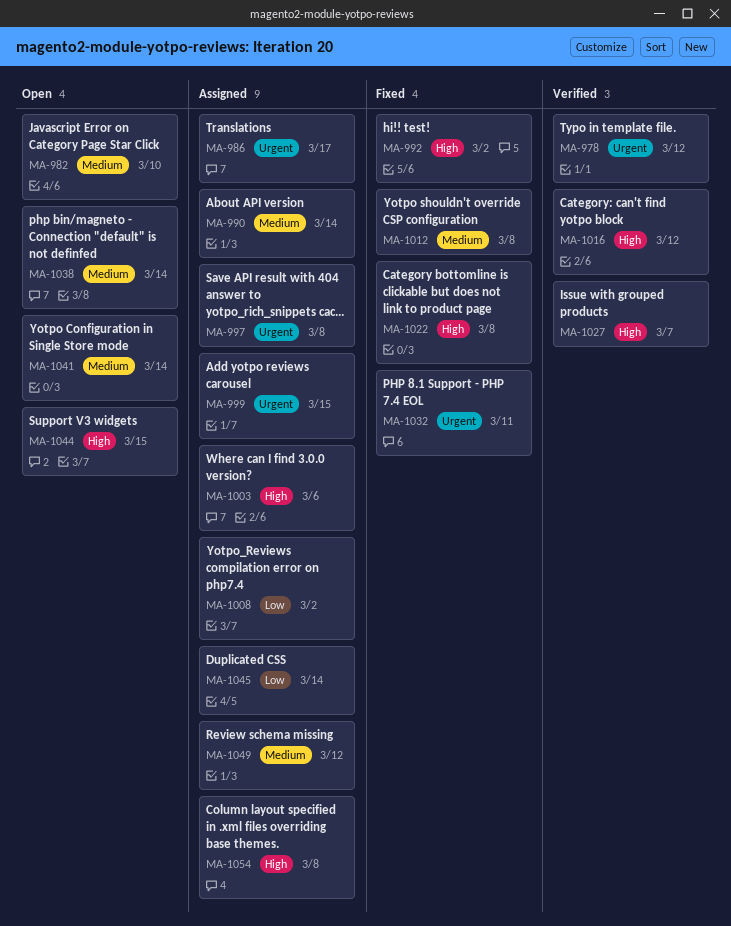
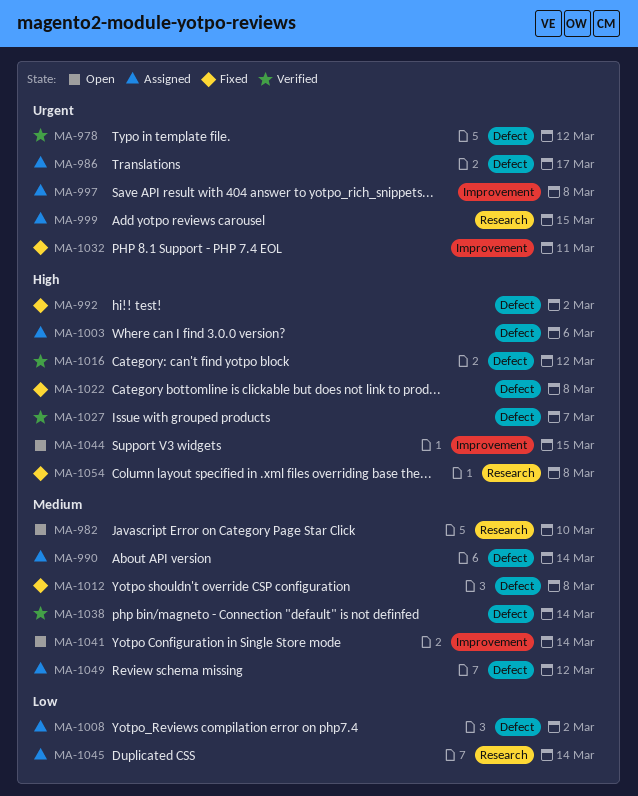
MA-1038, status: Open -> Verified
MA-1054, status: Assigned -> Fixed

